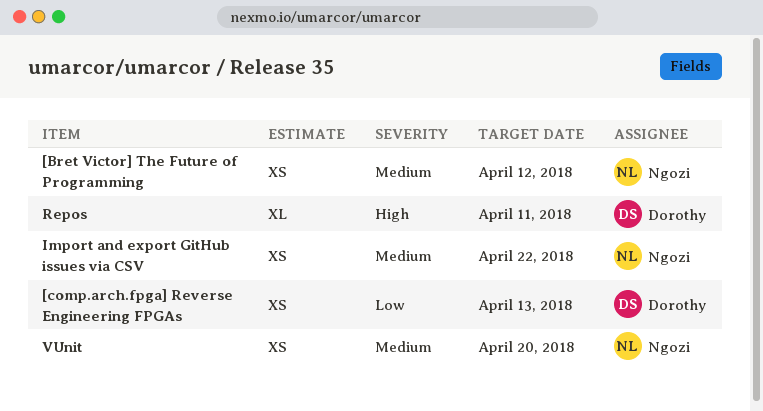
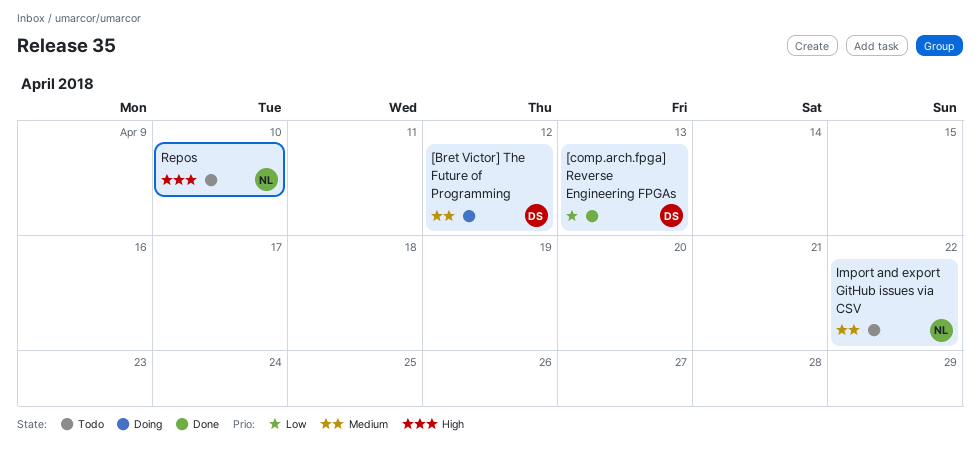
[Bret Victor] The Future of Programming, owner: Ngozi -> Dorothy
Repos, owner: Dorothy -> Ngozi
Repos, due: Apr 11 -> Apr 10
VUnit: present -> none

